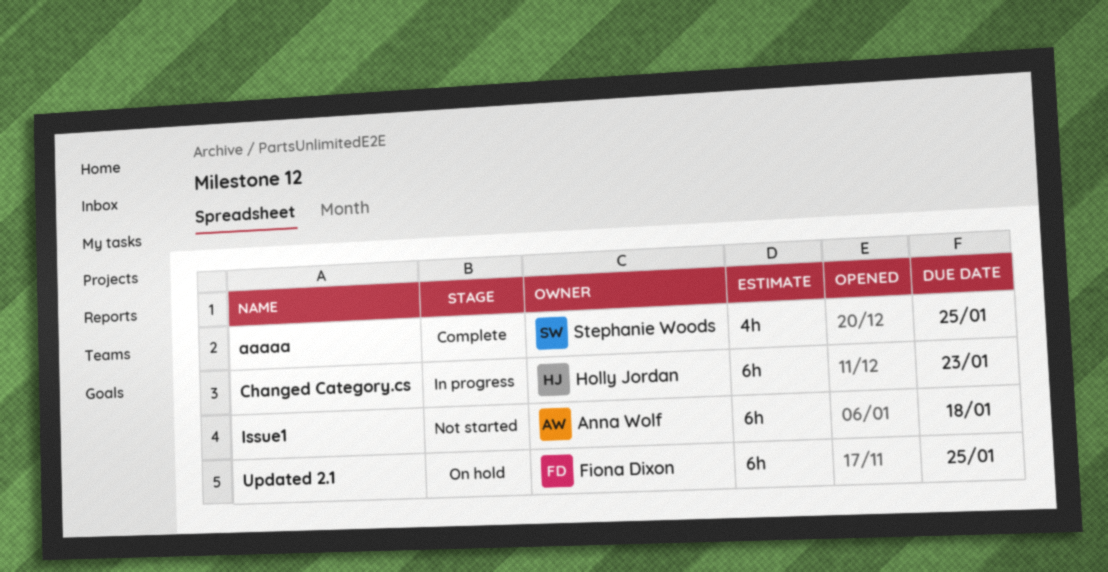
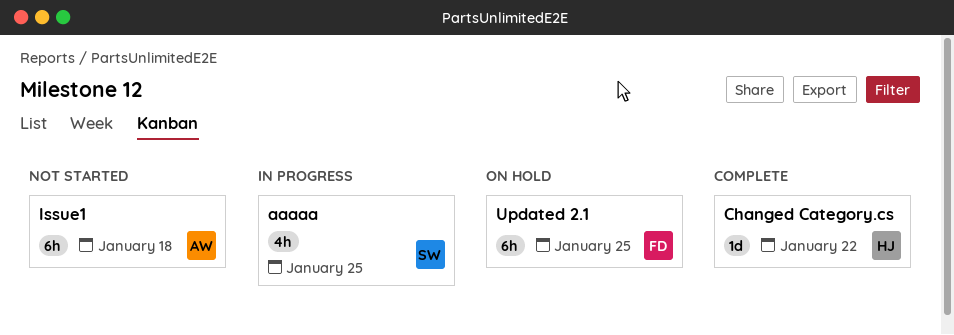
aaaaa, status: Complete -> In progress
Changed Category.cs, status: In progress -> Complete
Changed Category.cs, estimate: 6h -> 1d
Changed Category.cs, due: Jan 23 -> Jan 22

